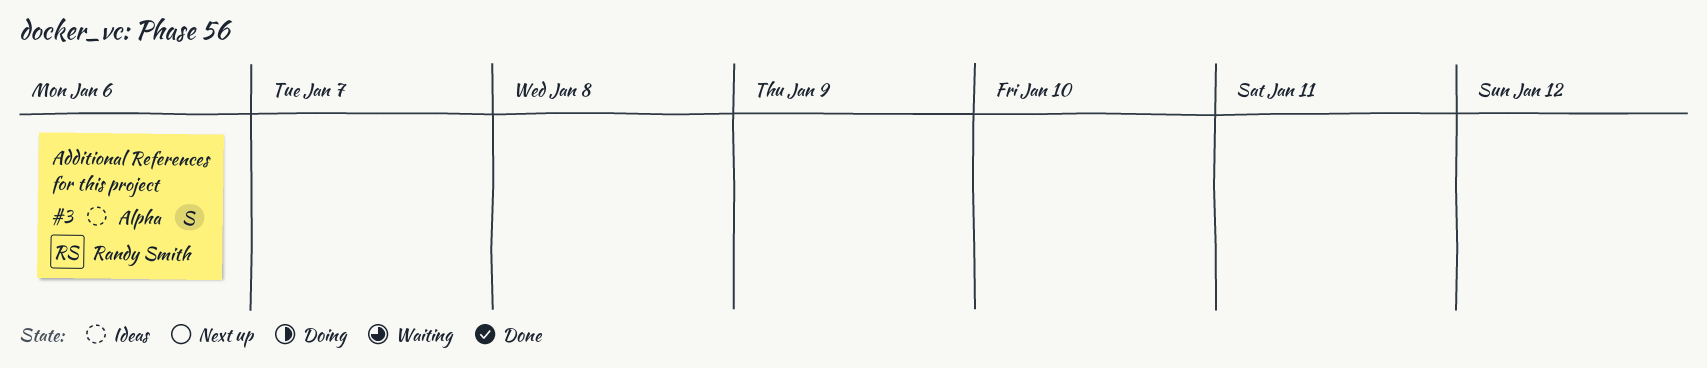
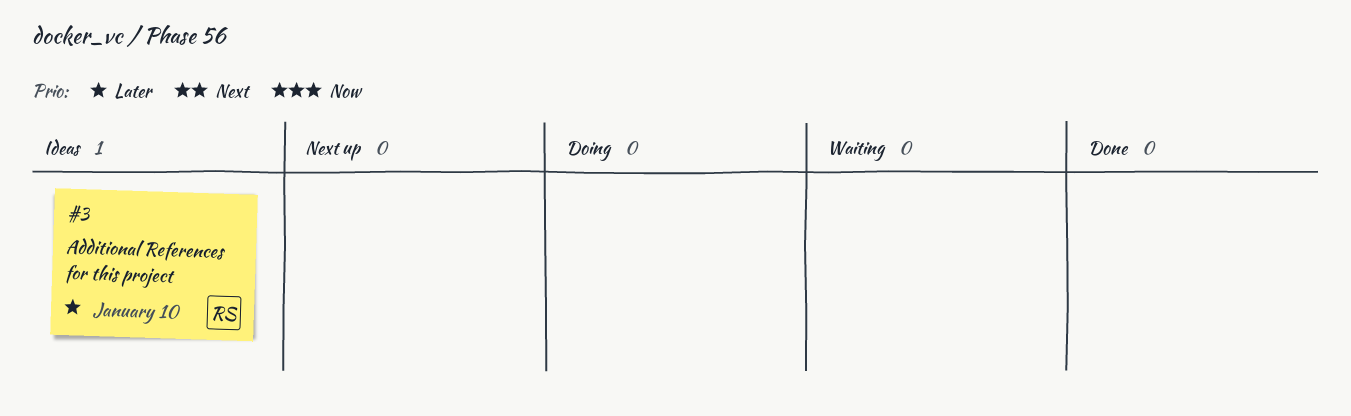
#3, due: Jan 6 -> Jan 10

